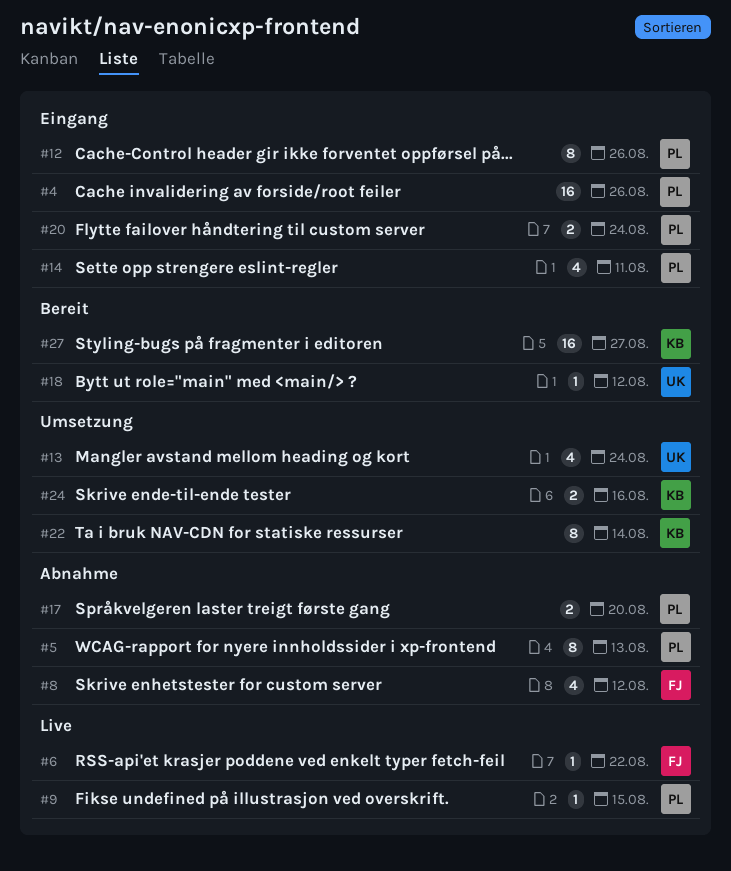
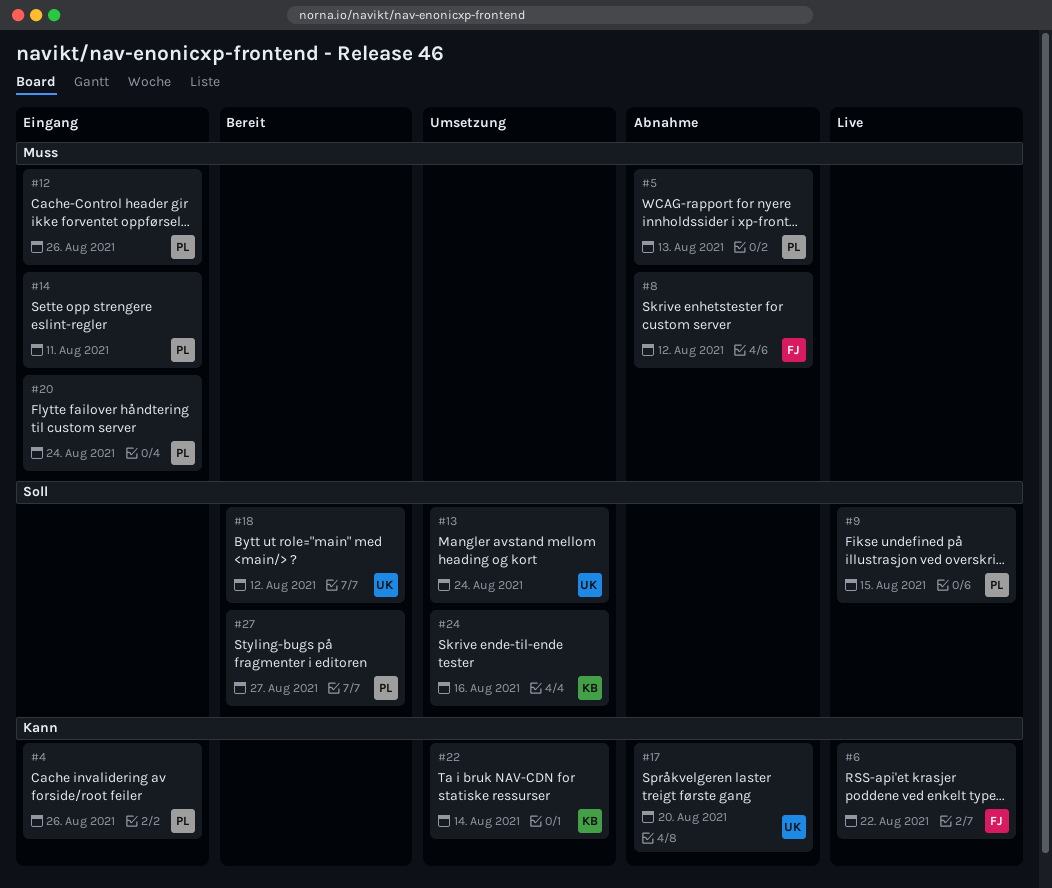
#17, owner: PL -> UK
#27, owner: KB -> PL

